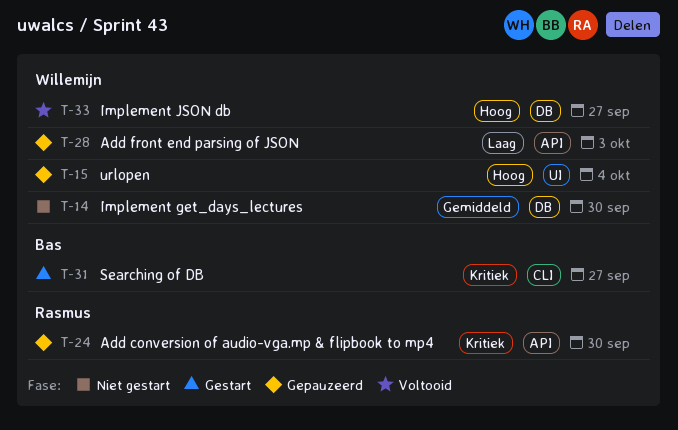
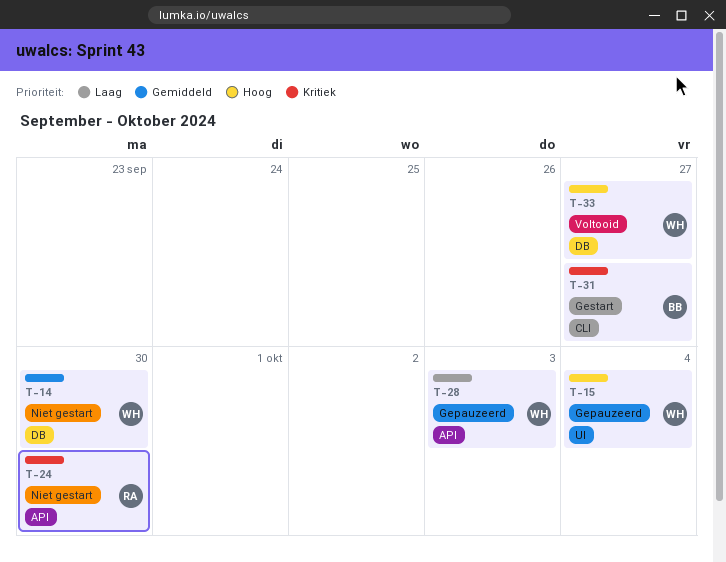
T-24, status: Gepauzeerd -> Niet gestart

